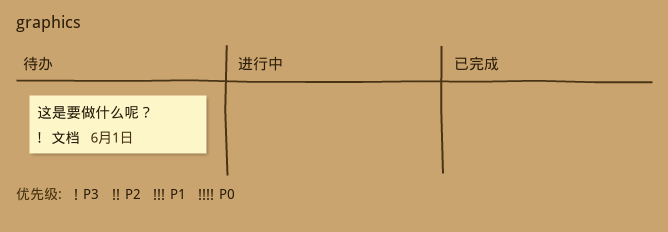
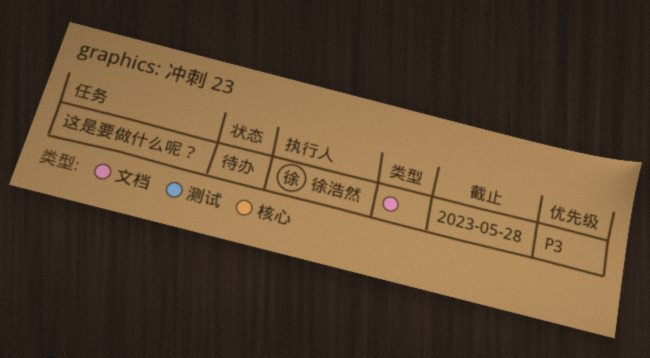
这是要做什么呢？, due: Jun 1 -> May 28

